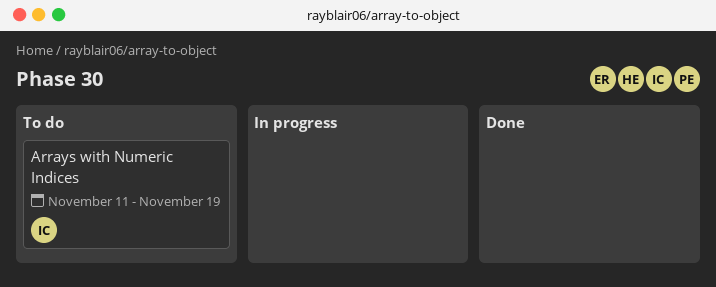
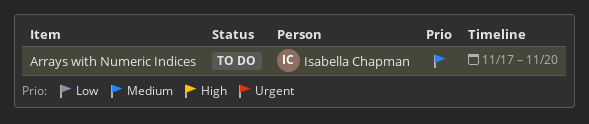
Arrays with Numeric Indices, start: Nov 11 -> Nov 17
Arrays with Numeric Indices, due: Nov 19 -> Nov 20

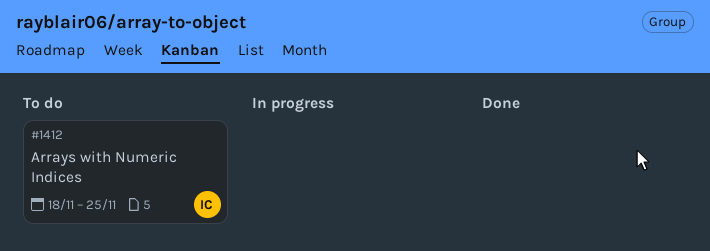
Arrays with Numeric Indices, start: Nov 17 -> Nov 18
Arrays with Numeric Indices, due: Nov 20 -> Nov 25

